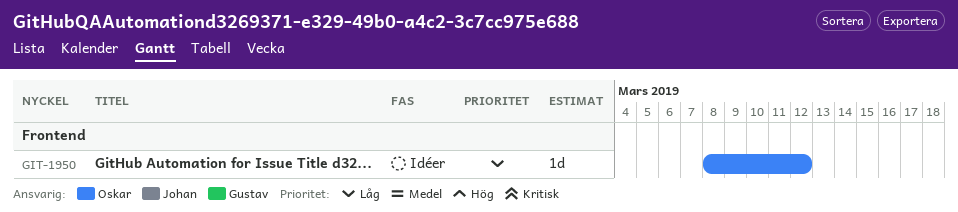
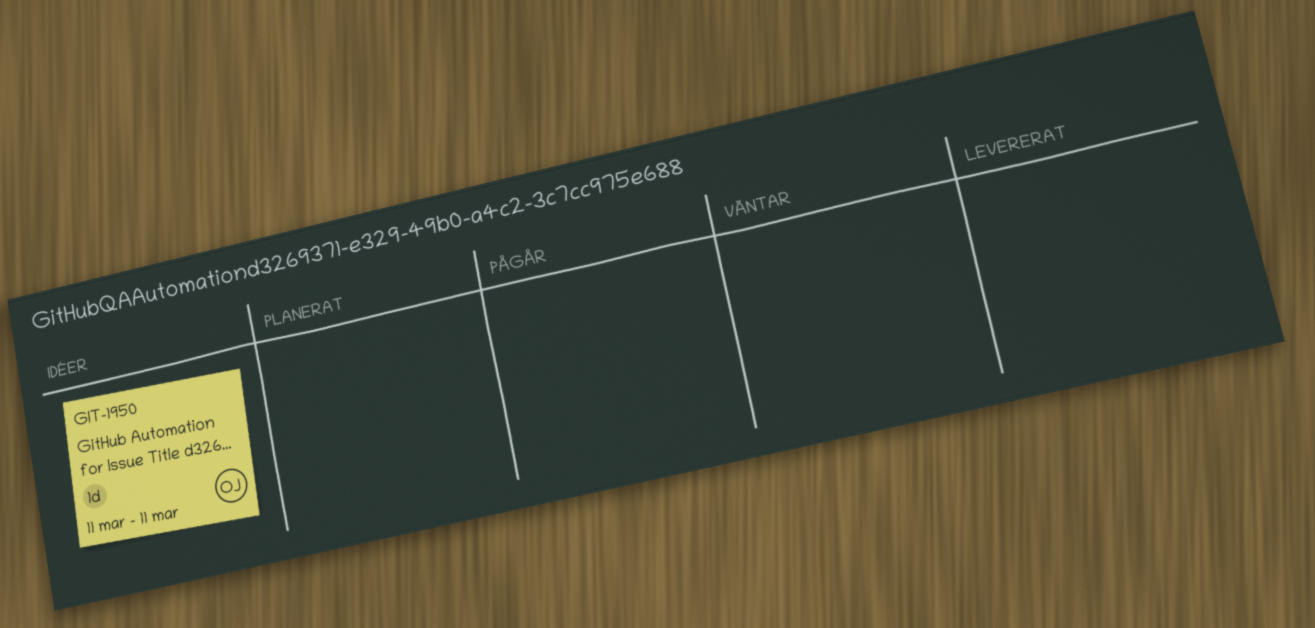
GIT-1950, start: Mar 8 -> Mar 11
GIT-1950, due: Mar 12 -> Mar 11

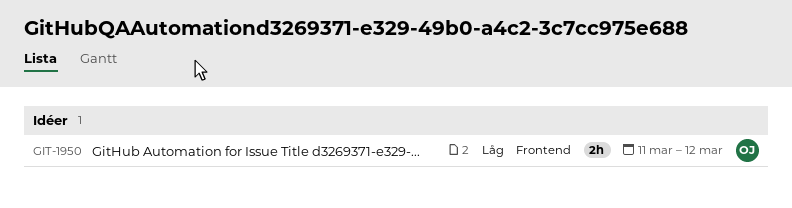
GIT-1950, estimate: 1d -> 2h
GIT-1950, due: Mar 11 -> Mar 12

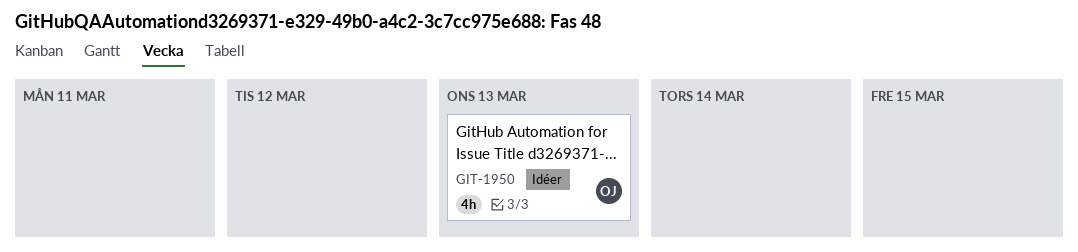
GIT-1950, estimate: 2h -> 4h
GIT-1950, due: Mar 12 -> Mar 13

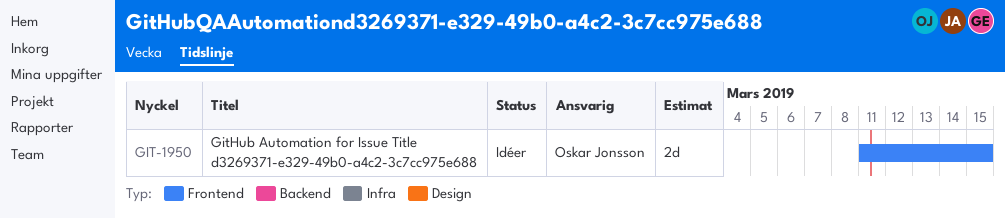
GIT-1950, estimate: 4h -> 2d
GIT-1950, due: Mar 13 -> Mar 15

